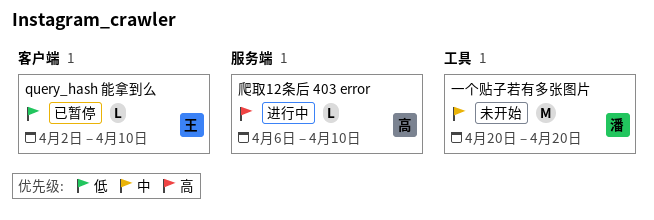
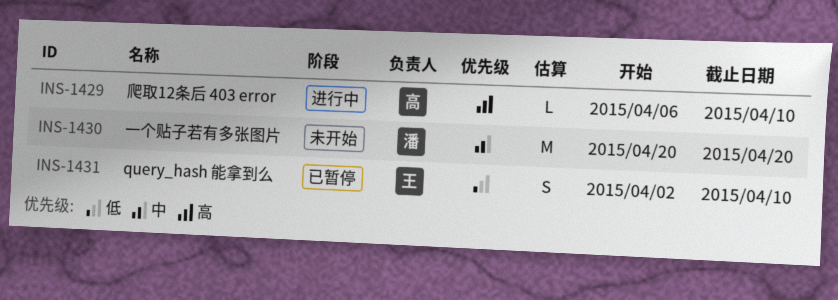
query_hash 能拿到么, estimate: L -> S

